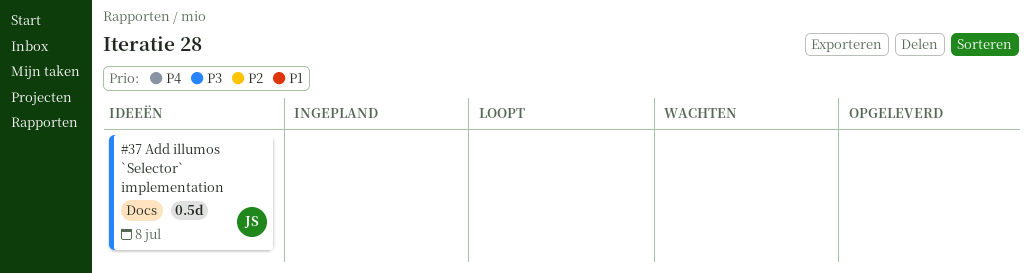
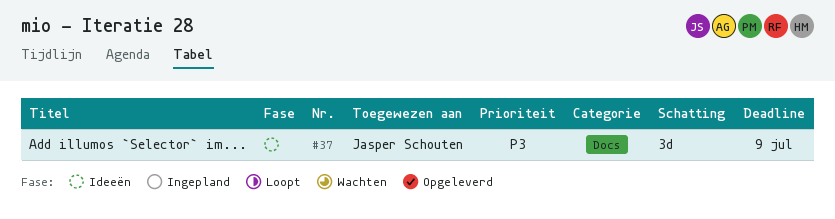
#37, estimate: 0.5d -> 3d
#37, due: Jul 8 -> Jul 9

